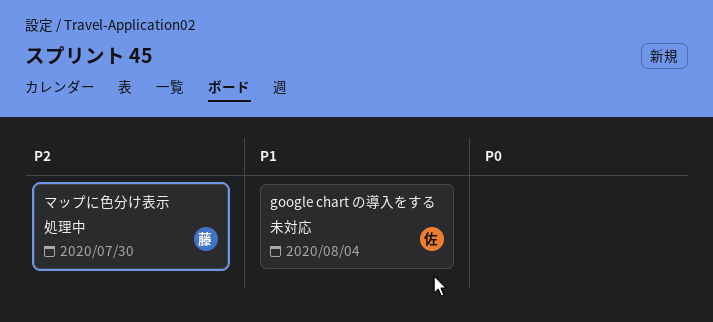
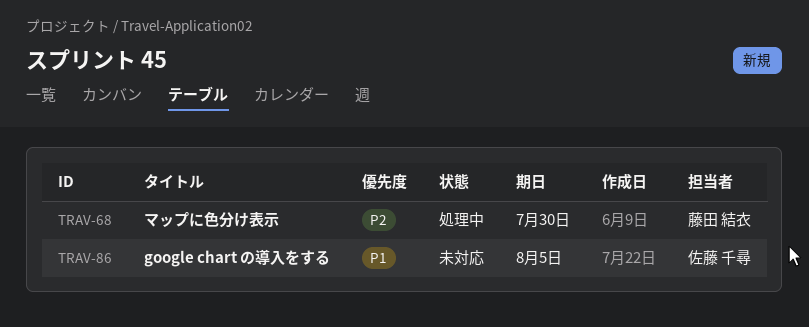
google chart の導入をする, due: Aug 4 -> Aug 5

